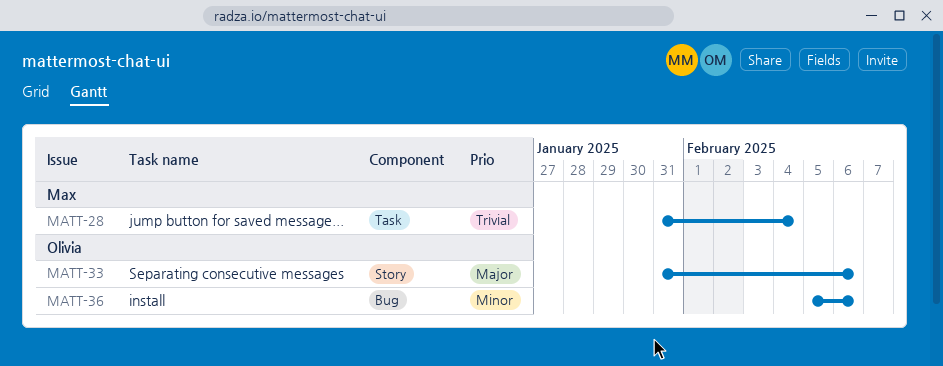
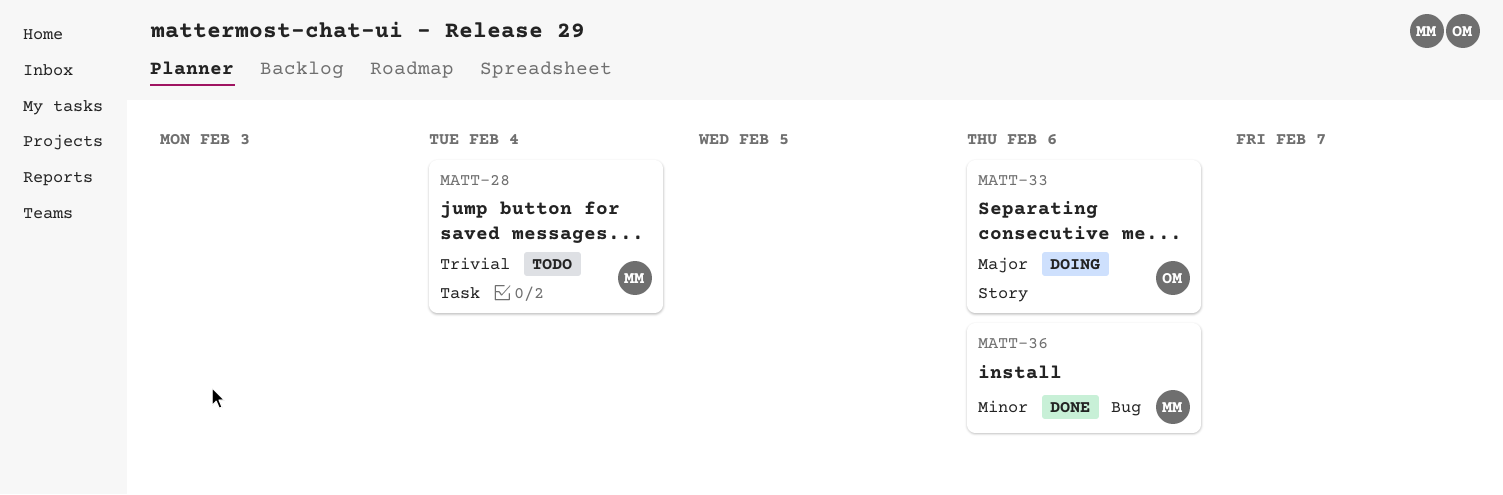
MATT-36, owner: Olivia -> Max

